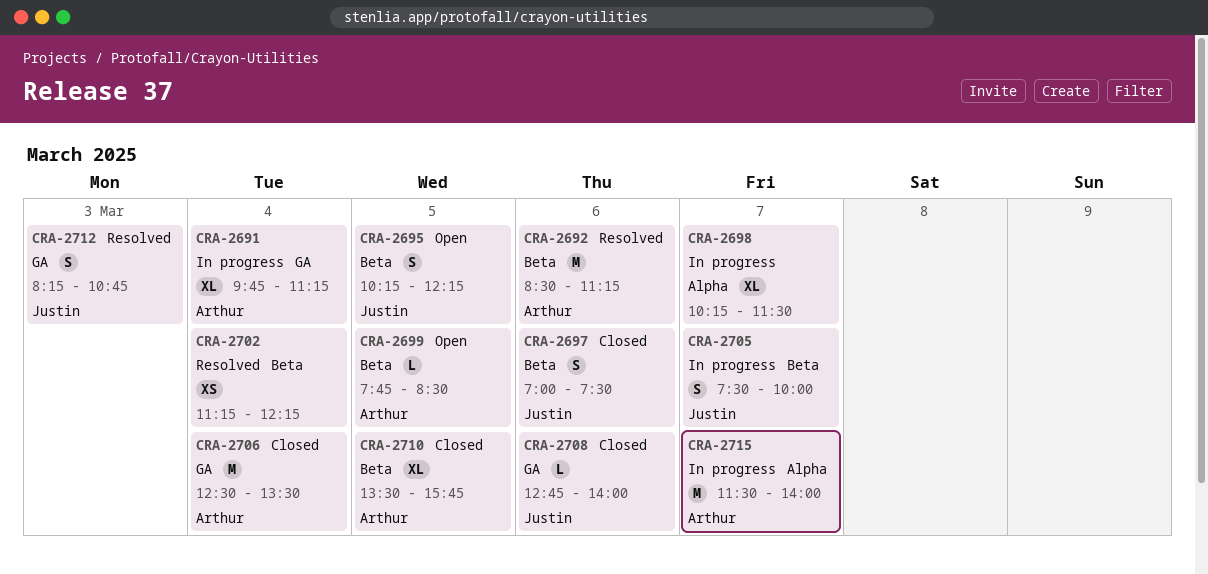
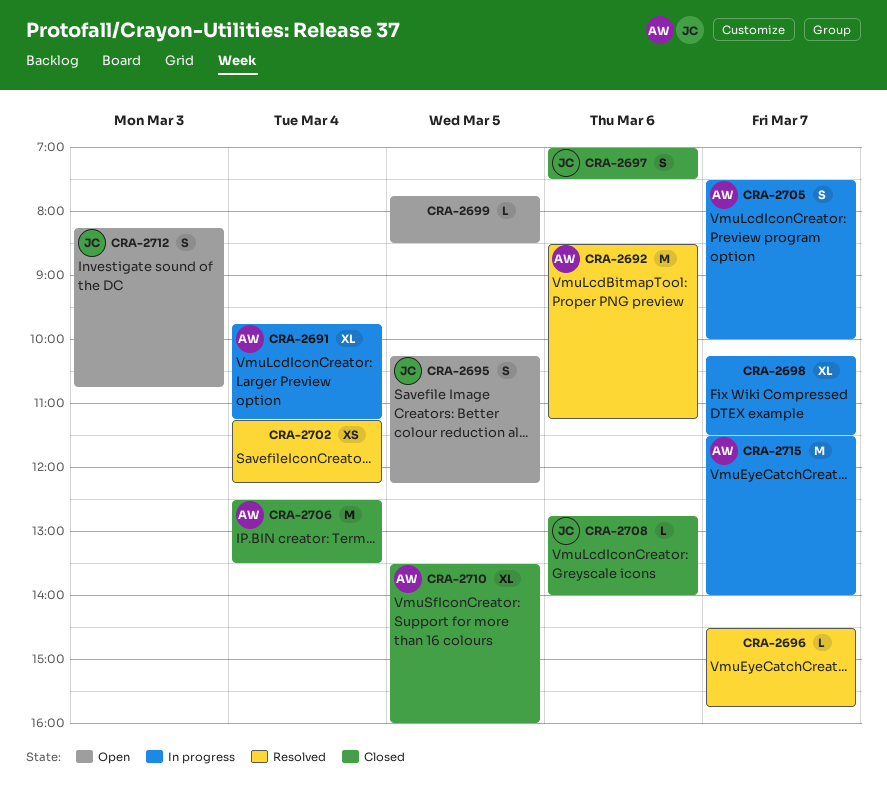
CRA-2696: none -> present
CRA-2699, owner: Arthur -> none
CRA-2705, owner: Justin -> Arthur
CRA-2710, ends: 15:45 -> 16:00
CRA-2712, status: Resolved -> Open

